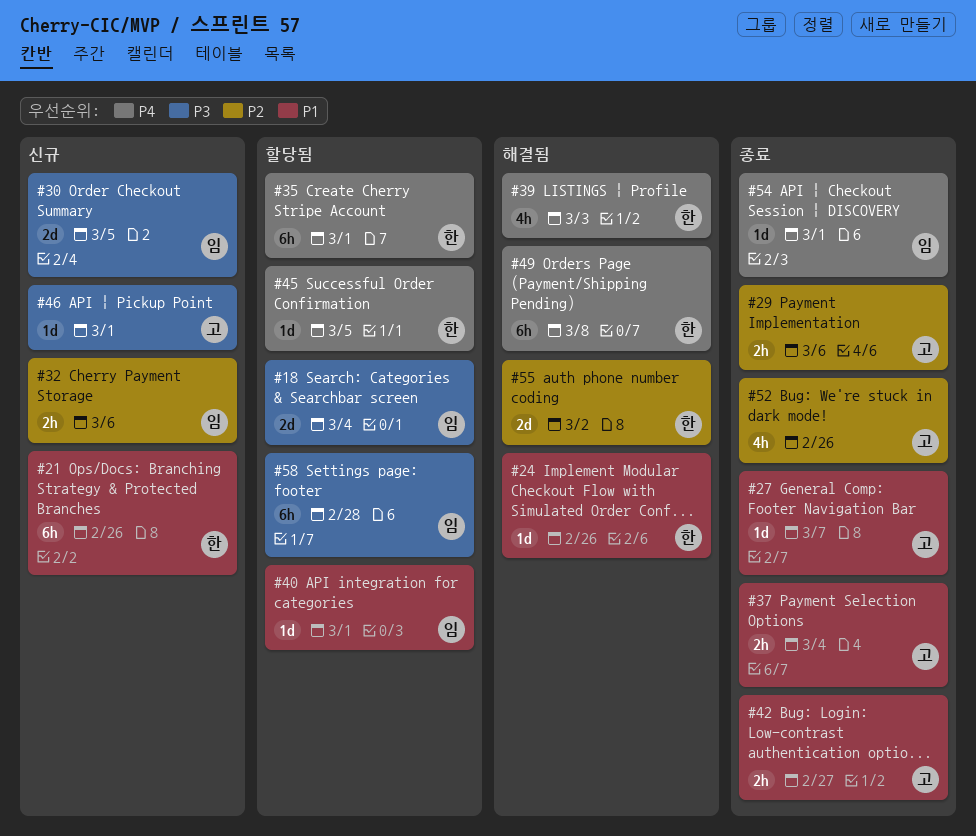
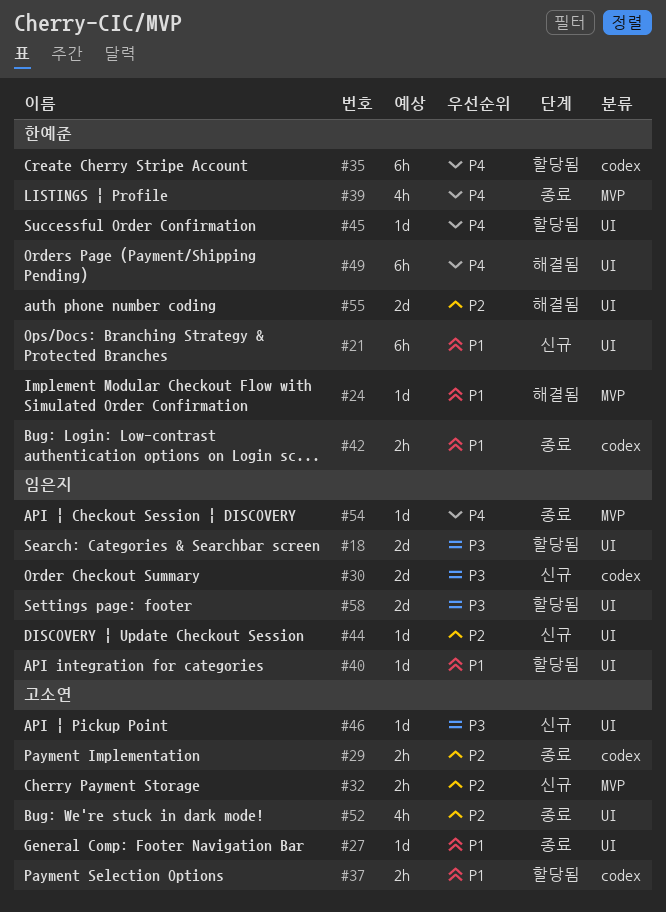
#32, owner: 임은지 -> 고소연
#37, status: 종료 -> 할당됨
#39, status: 해결됨 -> 종료
#42, owner: 고소연 -> 한예준
#44: none -> present
#58, estimate: 6h -> 2d

